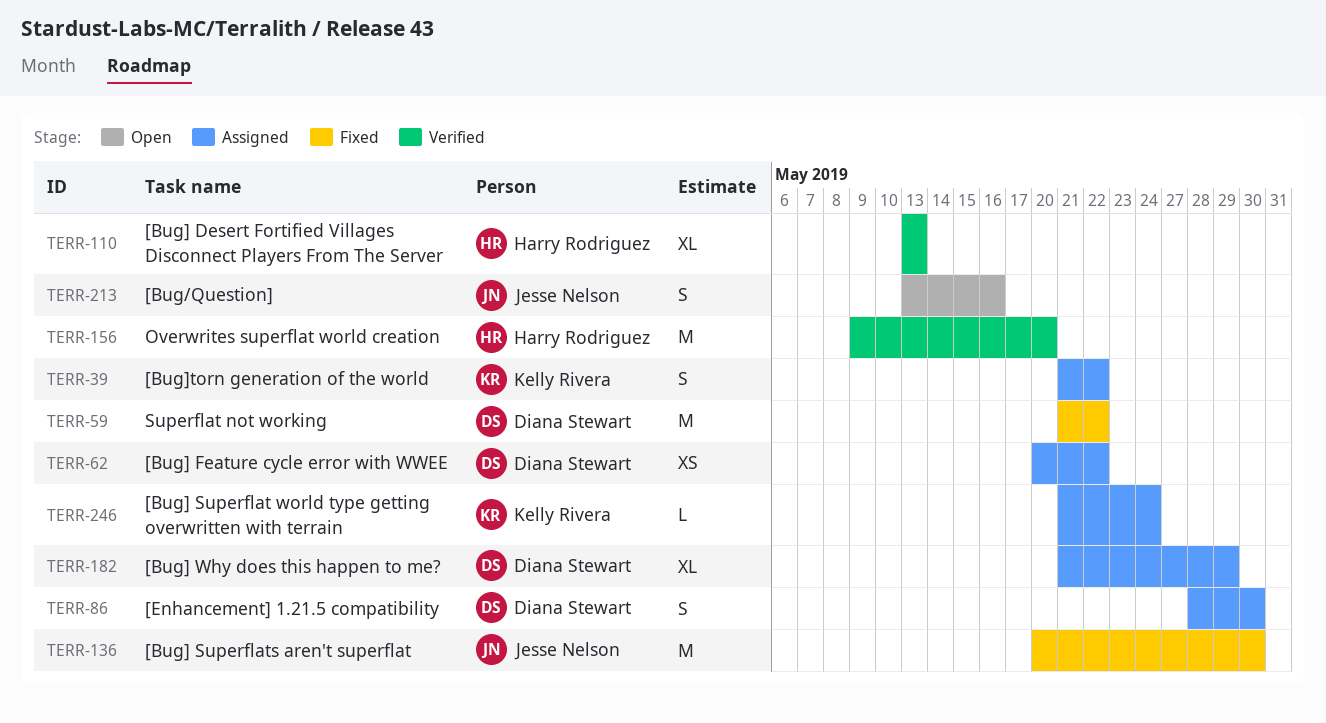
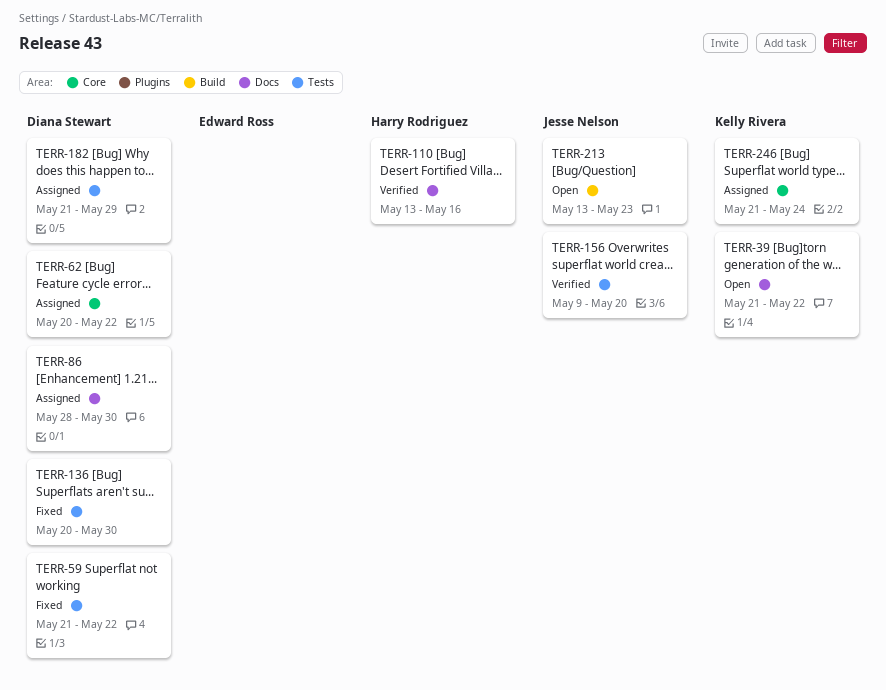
TERR-39, status: Assigned -> Open
TERR-110, due: May 13 -> May 16
TERR-136, owner: Jesse Nelson -> Diana Stewart
TERR-156, owner: Harry Rodriguez -> Jesse Nelson
TERR-213, due: May 16 -> May 23

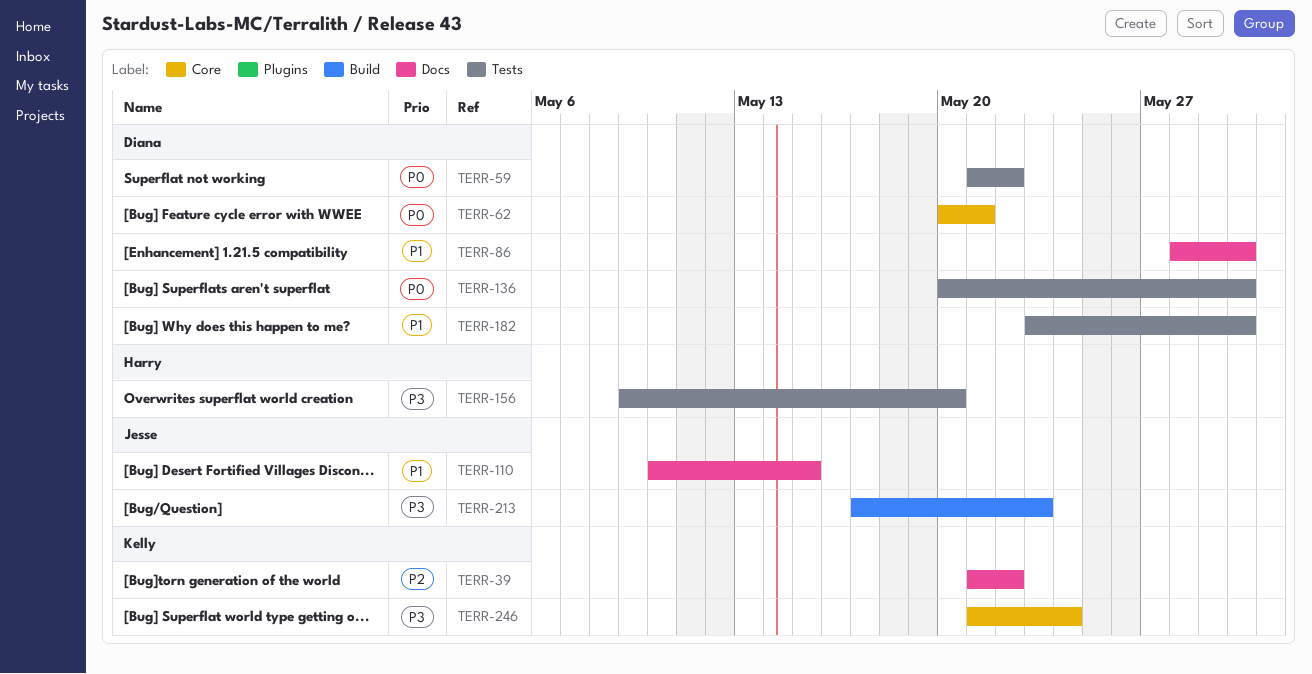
TERR-62, due: May 22 -> May 21
TERR-110, owner: Harry Rodriguez -> Jesse Nelson
TERR-110, start: May 13 -> May 10
TERR-110, due: May 16 -> May 15
TERR-156, owner: Jesse Nelson -> Harry Rodriguez
TERR-182, start: May 21 -> May 23
TERR-182, due: May 29 -> May 30
TERR-213, start: May 13 -> May 17

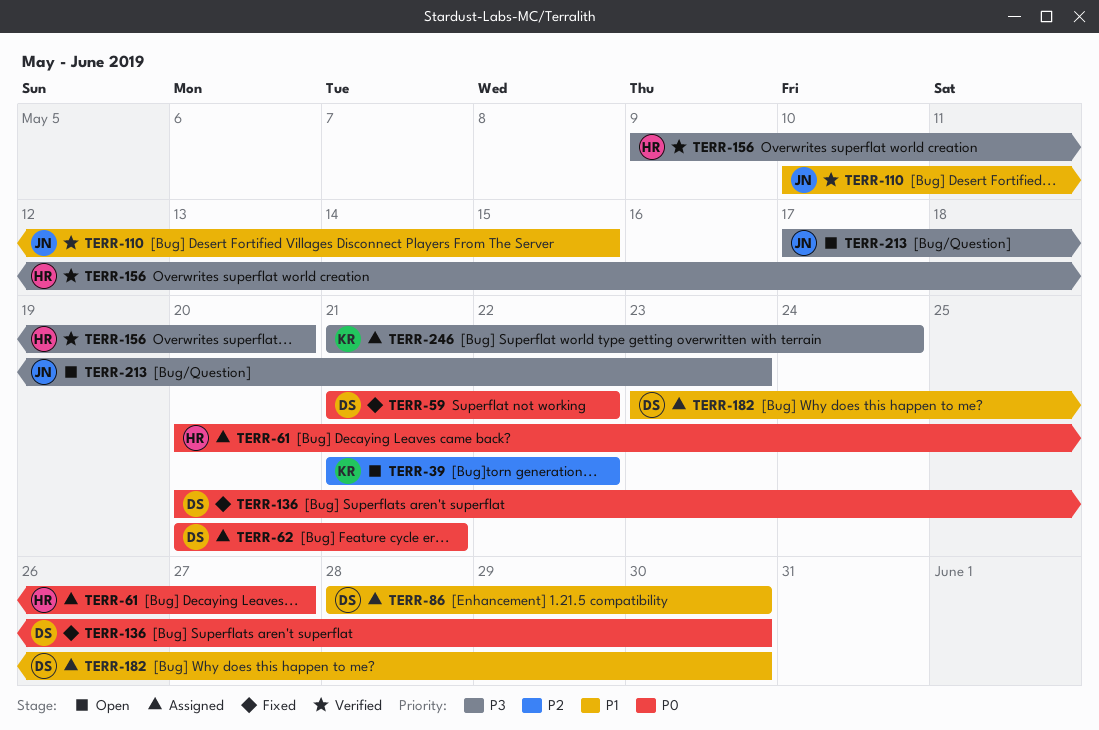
TERR-61: none -> present

